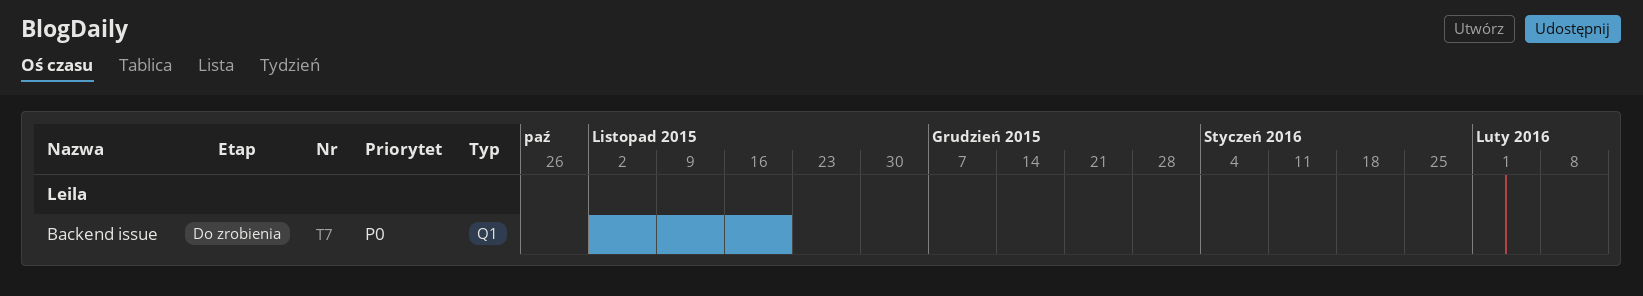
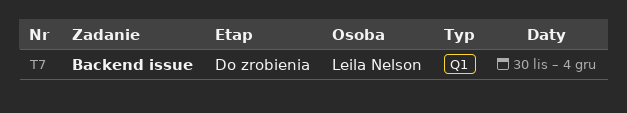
T7, start: Nov 2 -> Nov 30
T7, due: Nov 20 -> Dec 4

